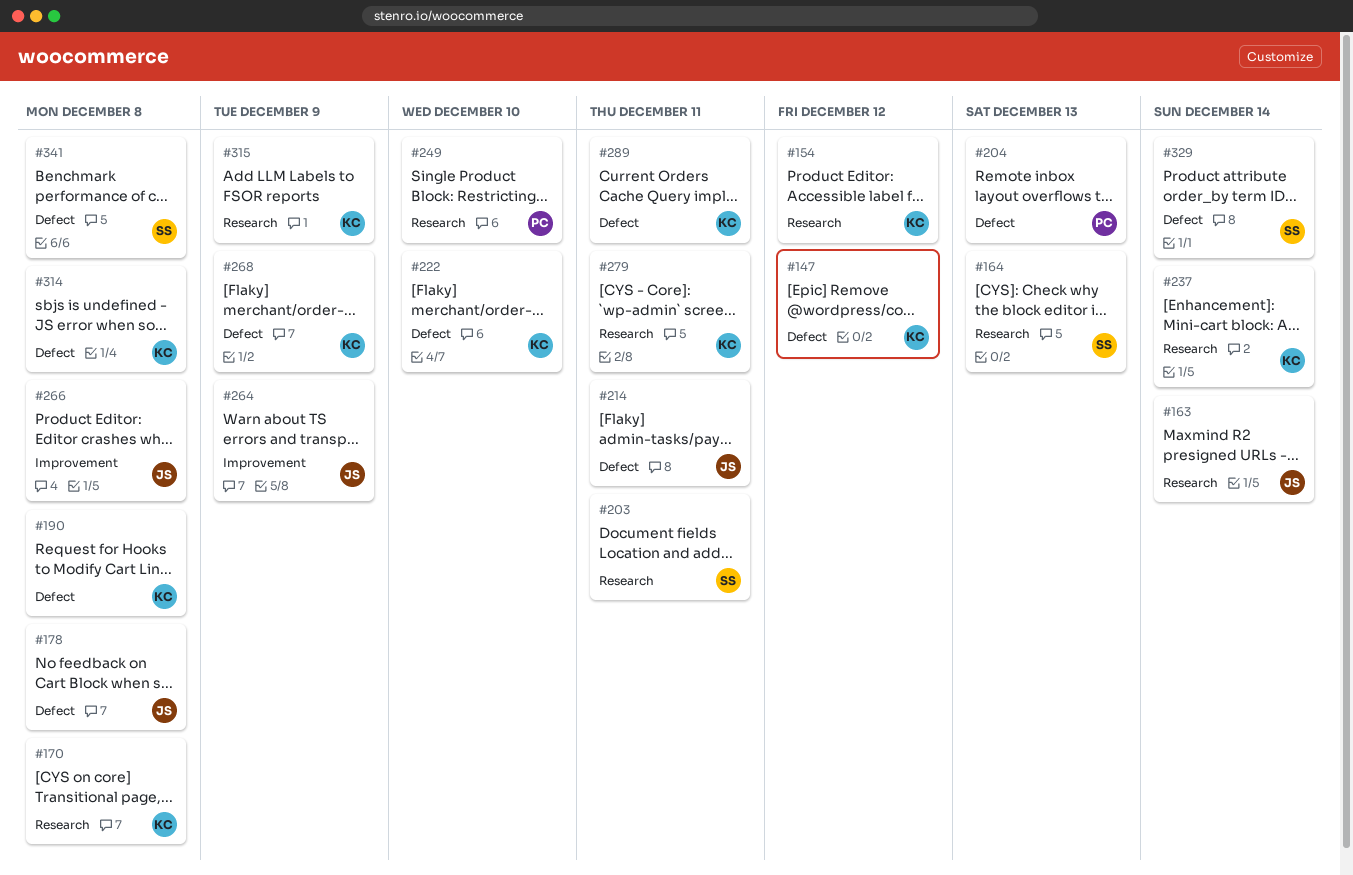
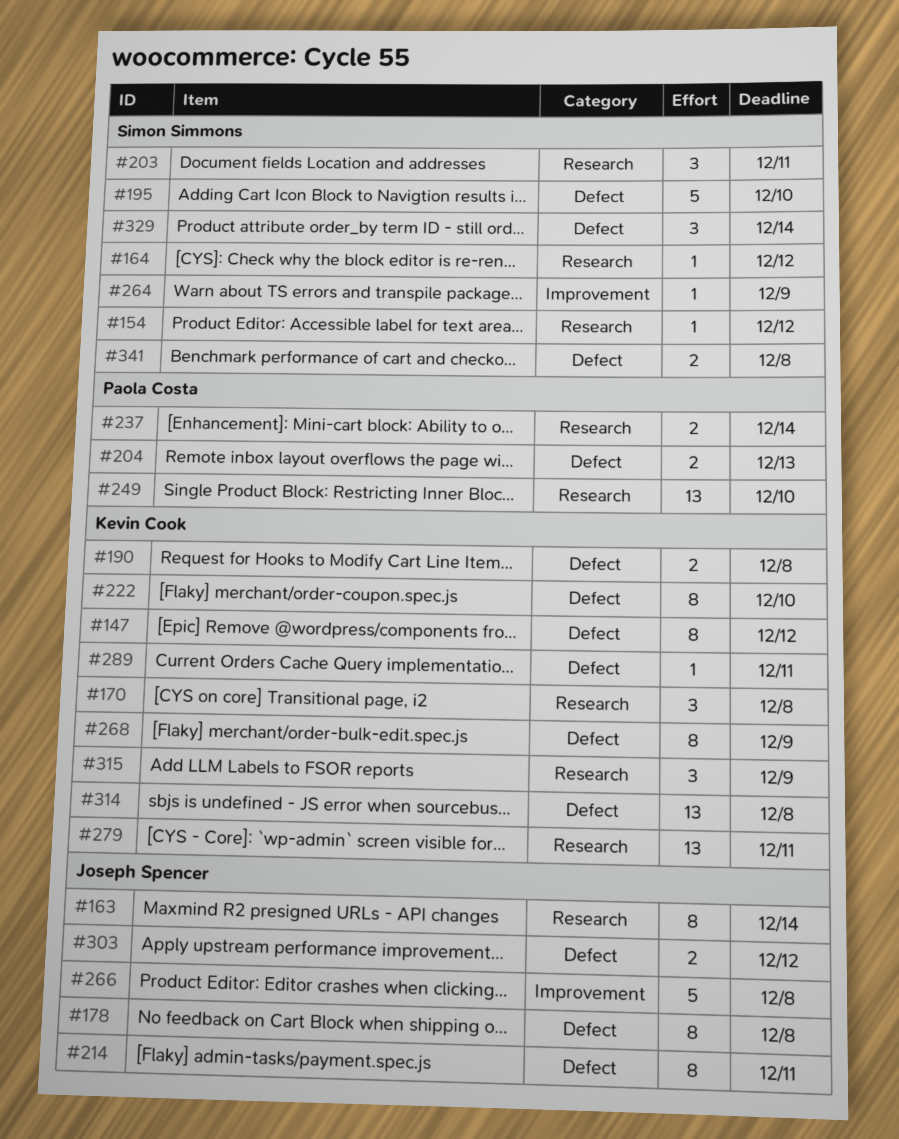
#154, owner: Kevin Cook -> Simon Simmons
#164, due: Dec 13 -> Dec 12
#195: none -> present
#237, owner: Kevin Cook -> Paola Costa
#264, owner: Joseph Spencer -> Simon Simmons
#303: none -> present

